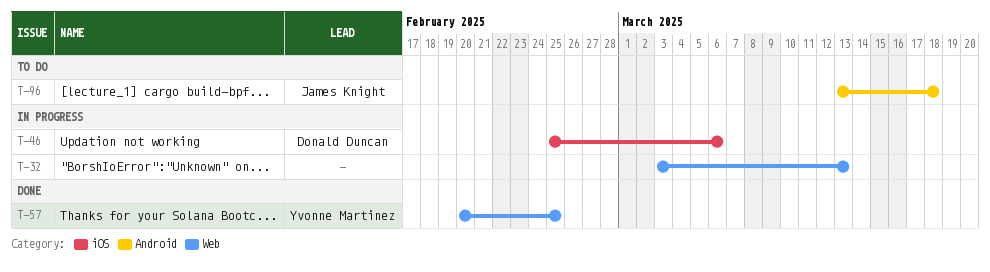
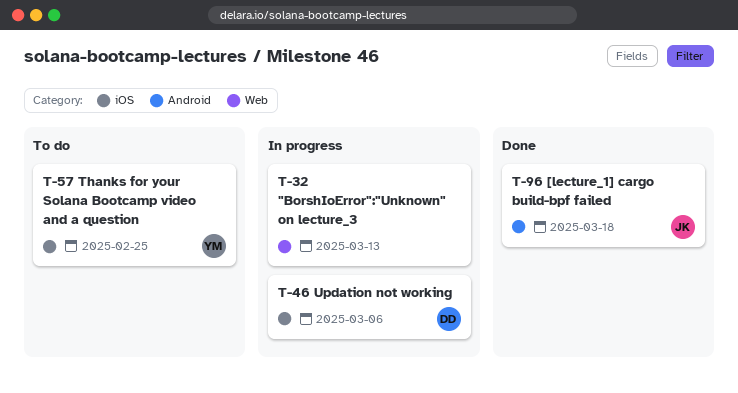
T-57, status: Done -> To do
T-57, label: Web -> iOS
T-96, status: To do -> Done

